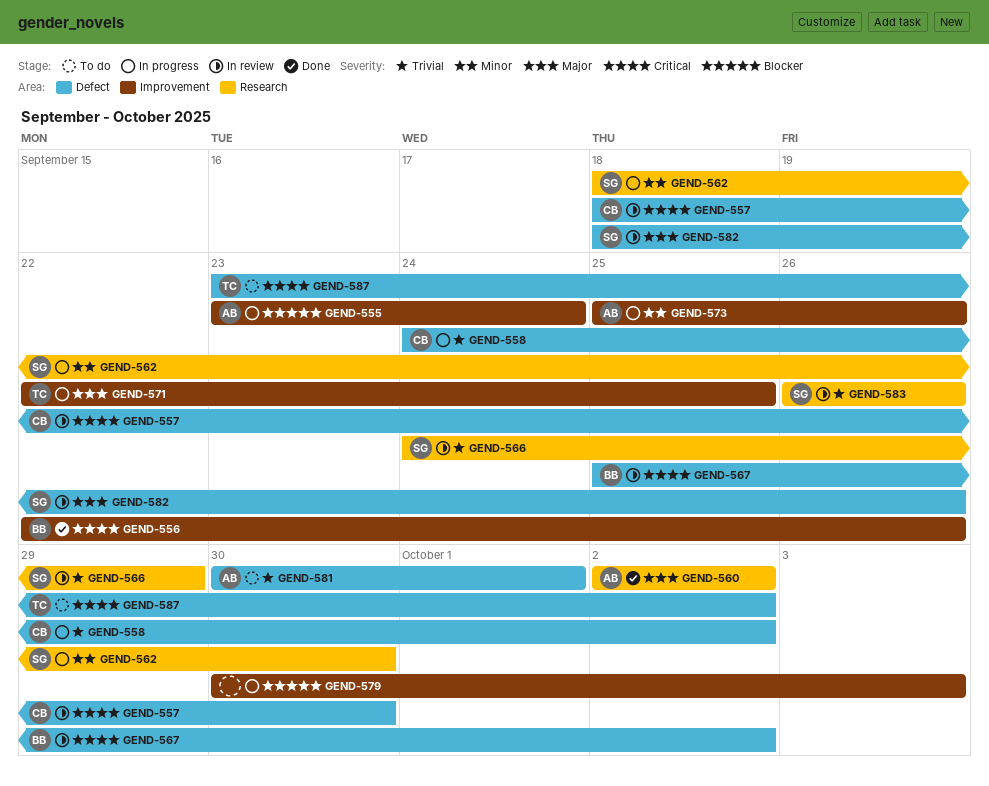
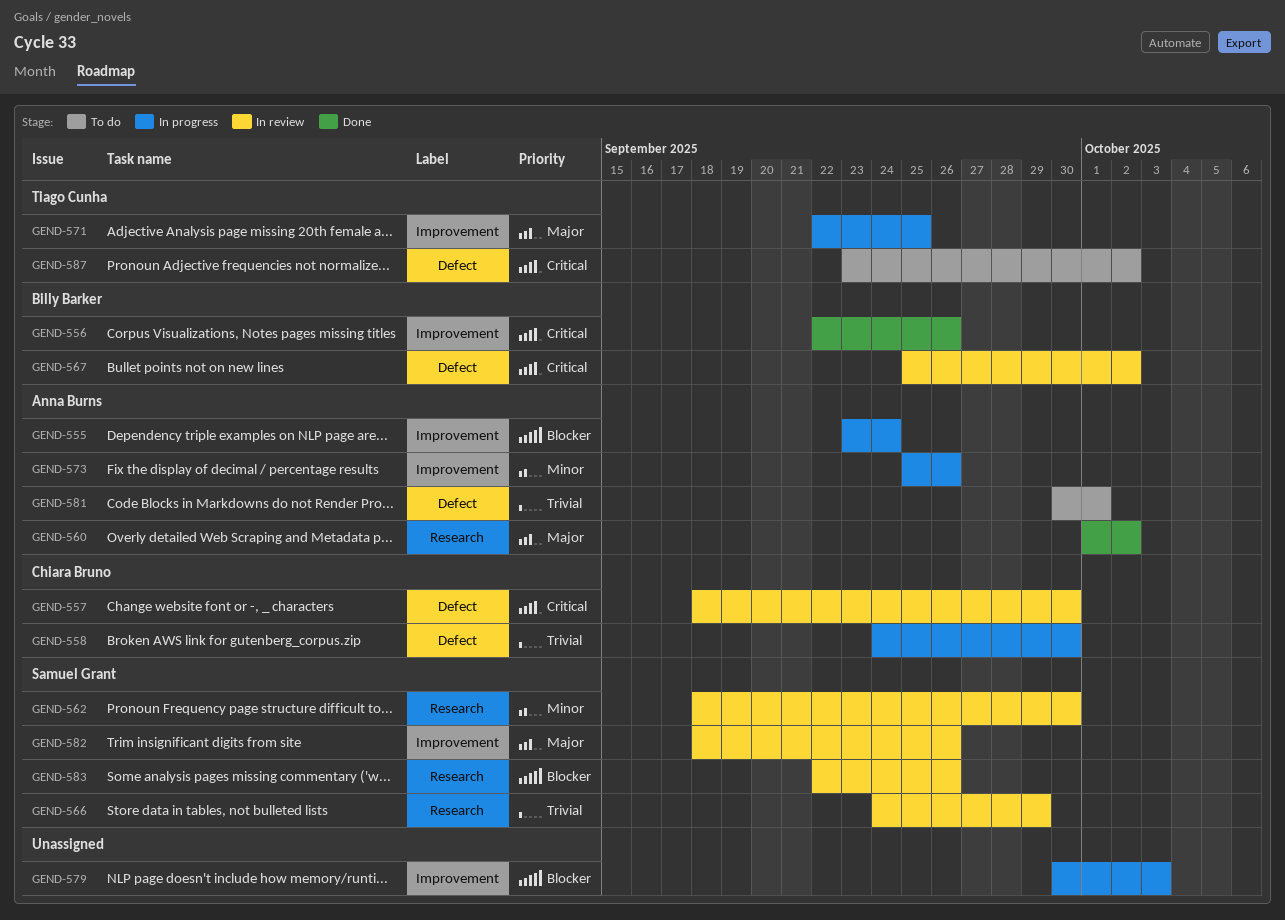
GEND-558, due: Oct 2 -> Sep 30
GEND-560, start: Oct 2 -> Oct 1
GEND-562, status: In progress -> In review
GEND-582, label: Defect -> Improvement
GEND-583, priority: Trivial -> Blocker
GEND-583, start: Sep 26 -> Sep 22

